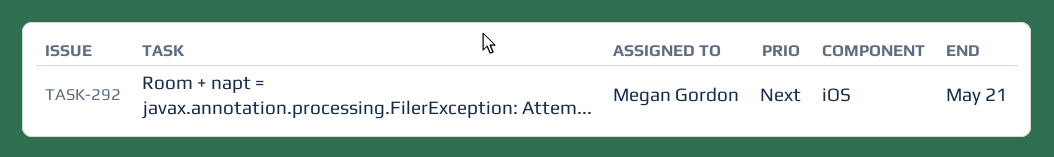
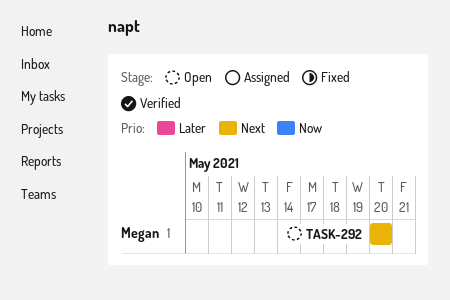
TASK-292, due: May 21 -> May 20

